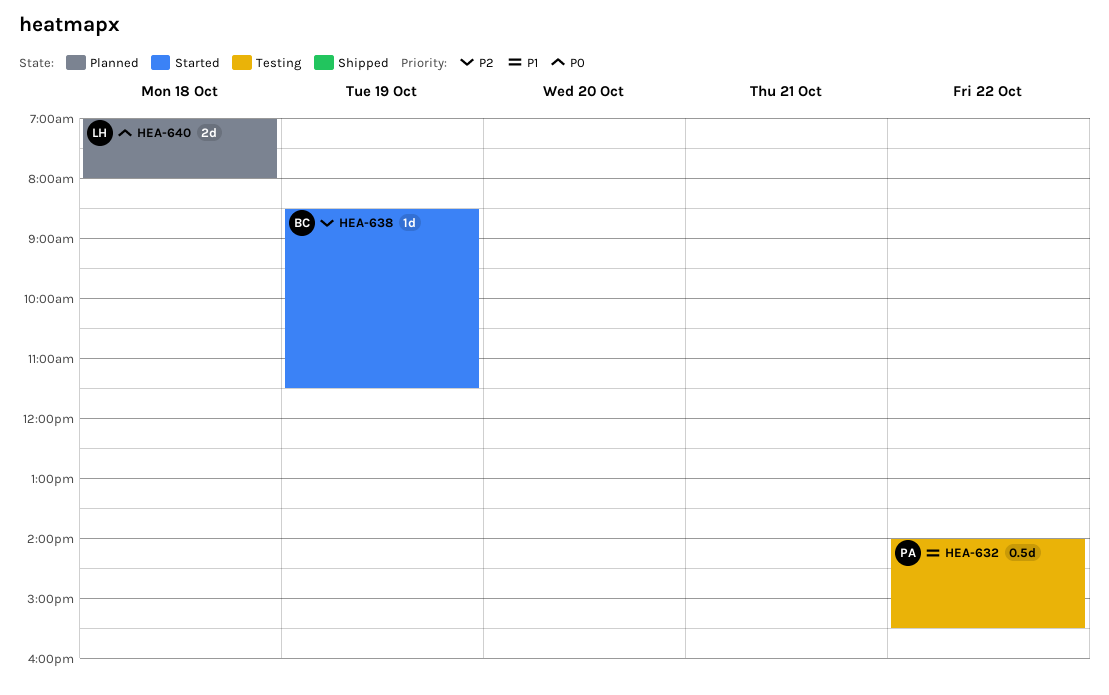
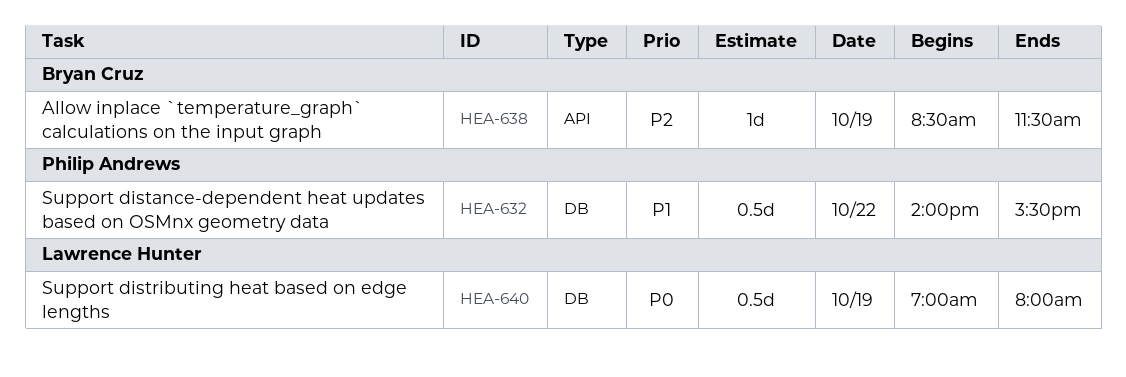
HEA-640, estimate: 2d -> 0.5d
HEA-640, day: Oct 18 -> Oct 19

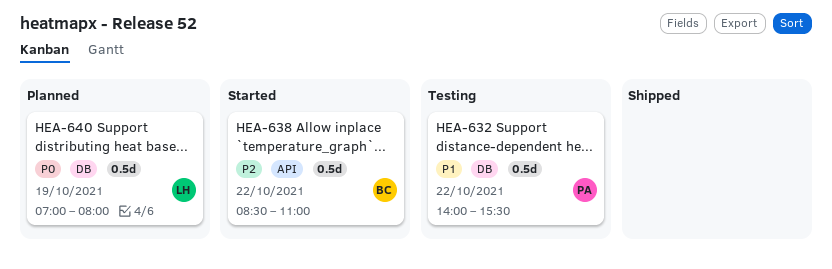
HEA-638, estimate: 1d -> 0.5d
HEA-638, day: Oct 19 -> Oct 22
HEA-638, ends: 11:30 -> 11:00

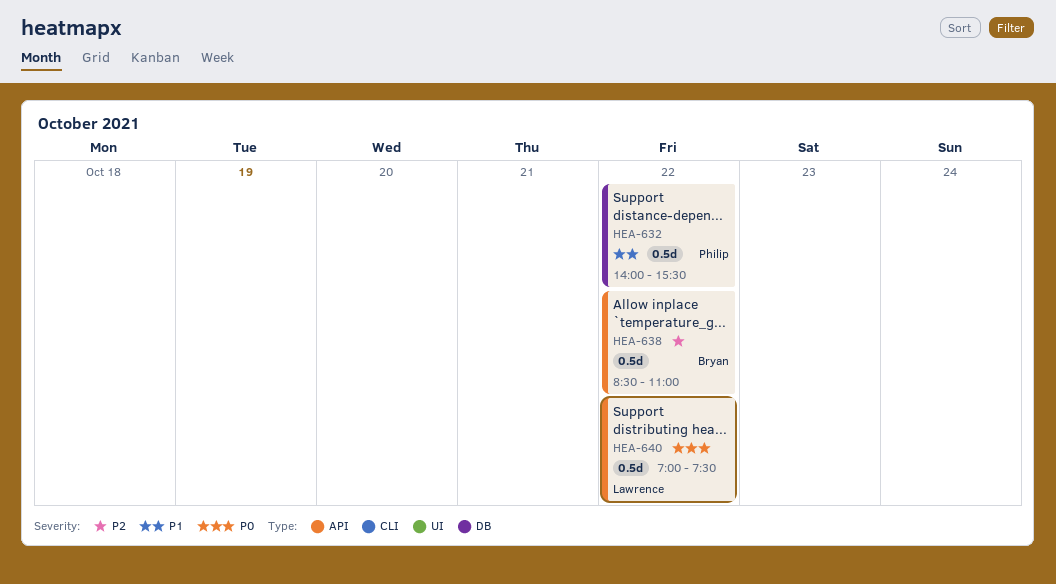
HEA-640, label: DB -> API
HEA-640, day: Oct 19 -> Oct 22
HEA-640, ends: 08:00 -> 07:30

